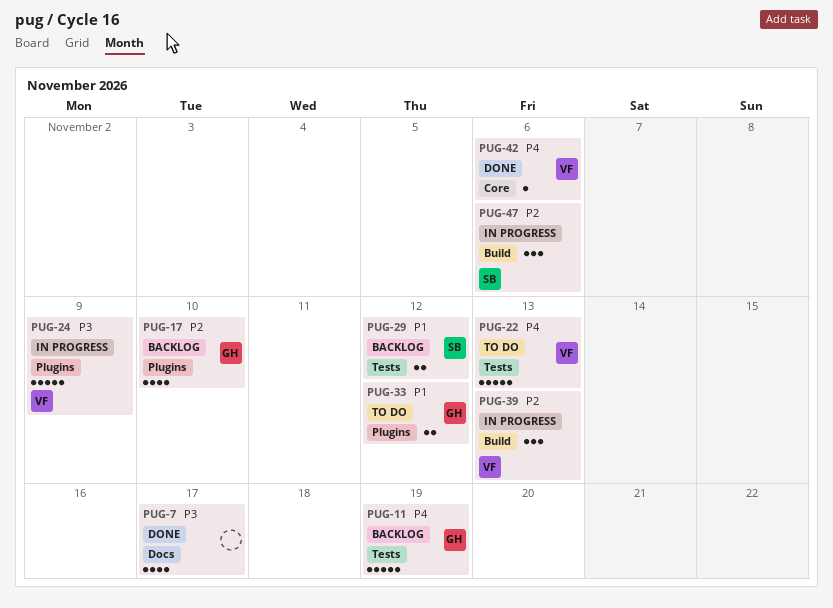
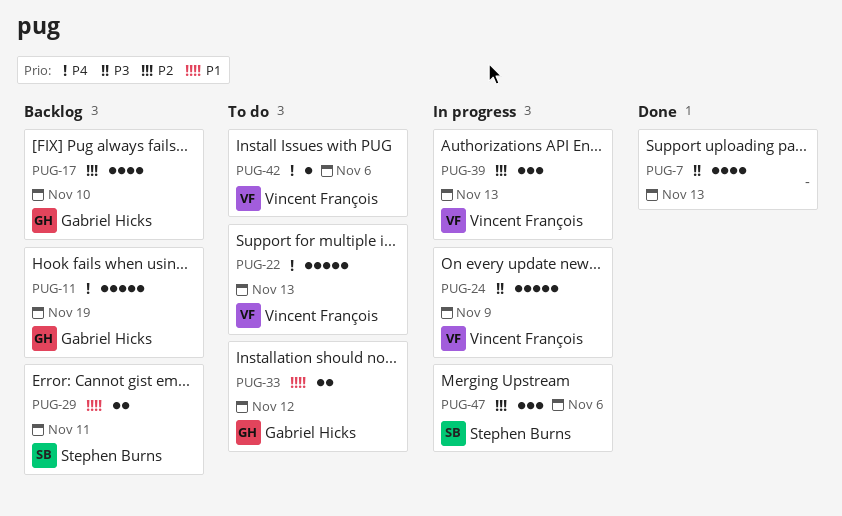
PUG-7, due: Nov 17 -> Nov 13
PUG-29, due: Nov 12 -> Nov 11
PUG-42, status: Done -> To do

